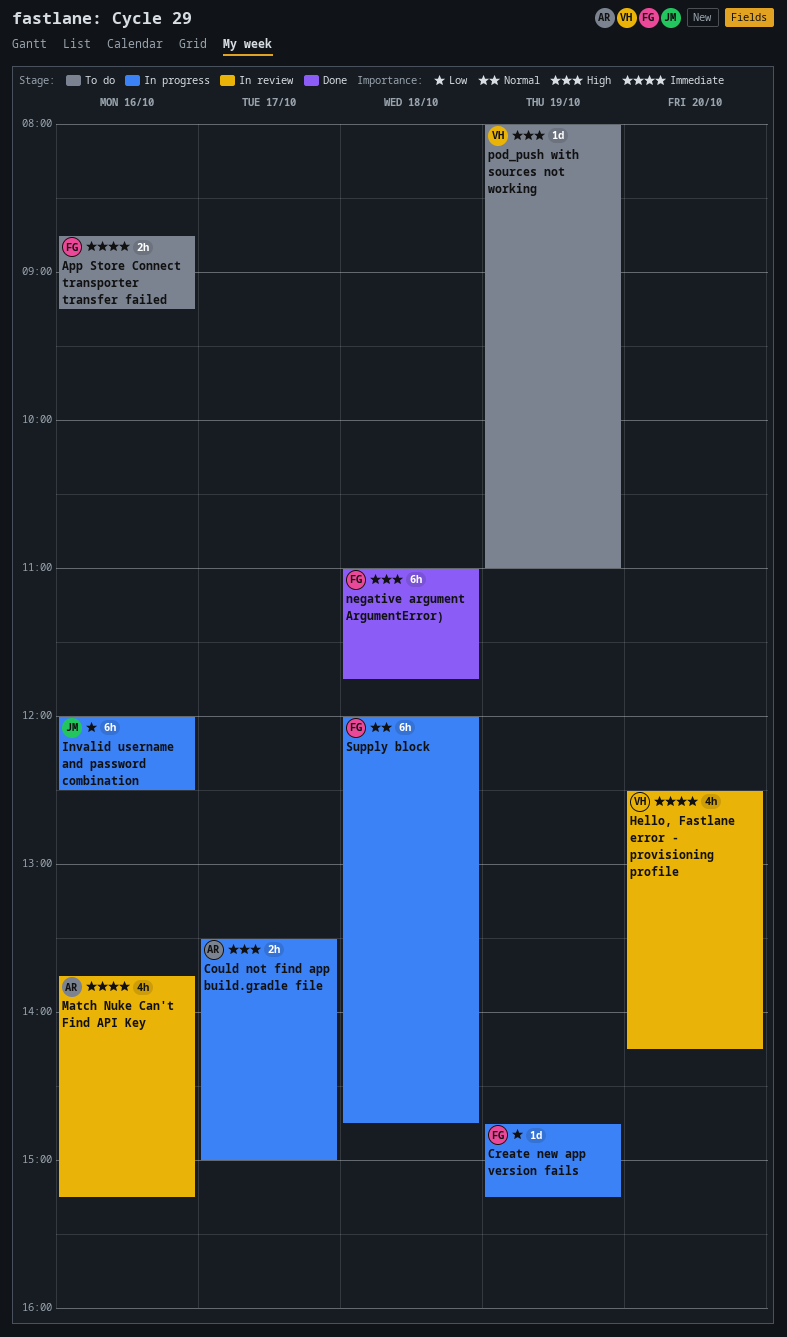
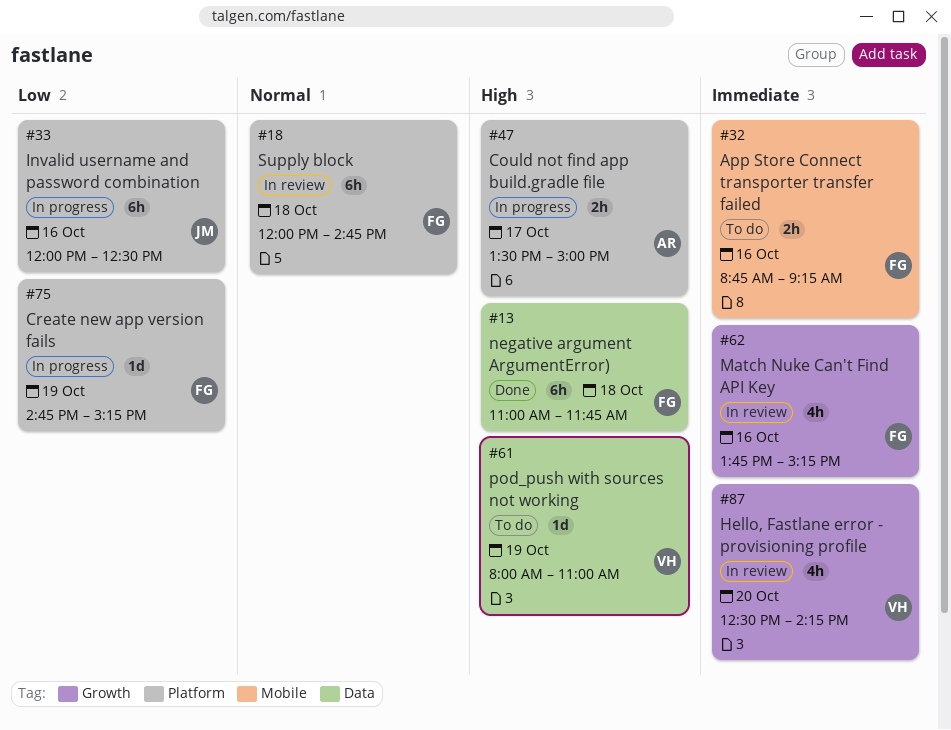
Match Nuke Can't Find API Key, owner: AR -> FG
Supply block, status: In progress -> In review

